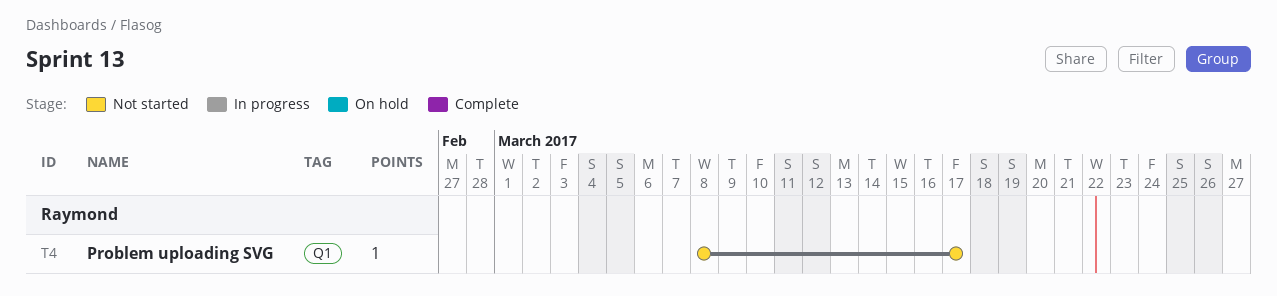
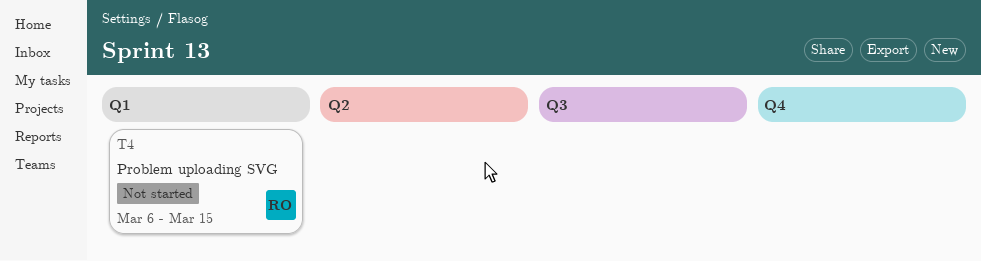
T4, start: Mar 8 -> Mar 6
T4, due: Mar 17 -> Mar 15

